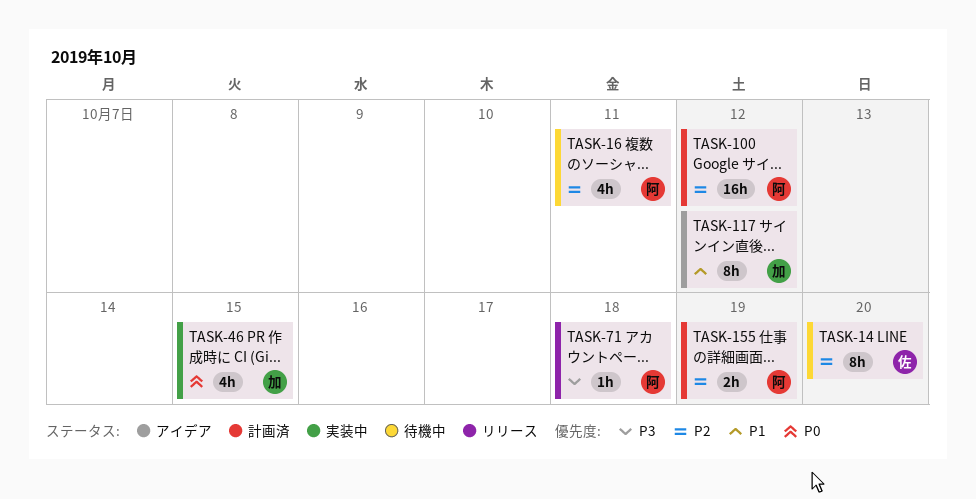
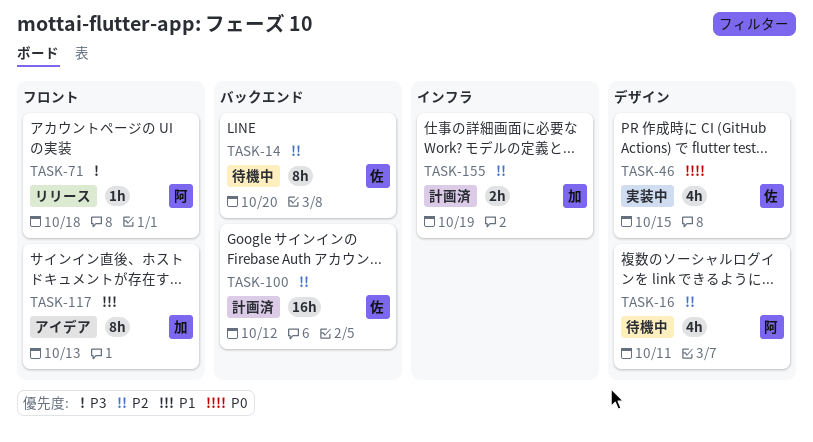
TASK-46, owner: 加 -> 佐
TASK-100, owner: 阿 -> 佐
TASK-117, due: Oct 12 -> Oct 13
TASK-155, owner: 阿 -> 加

